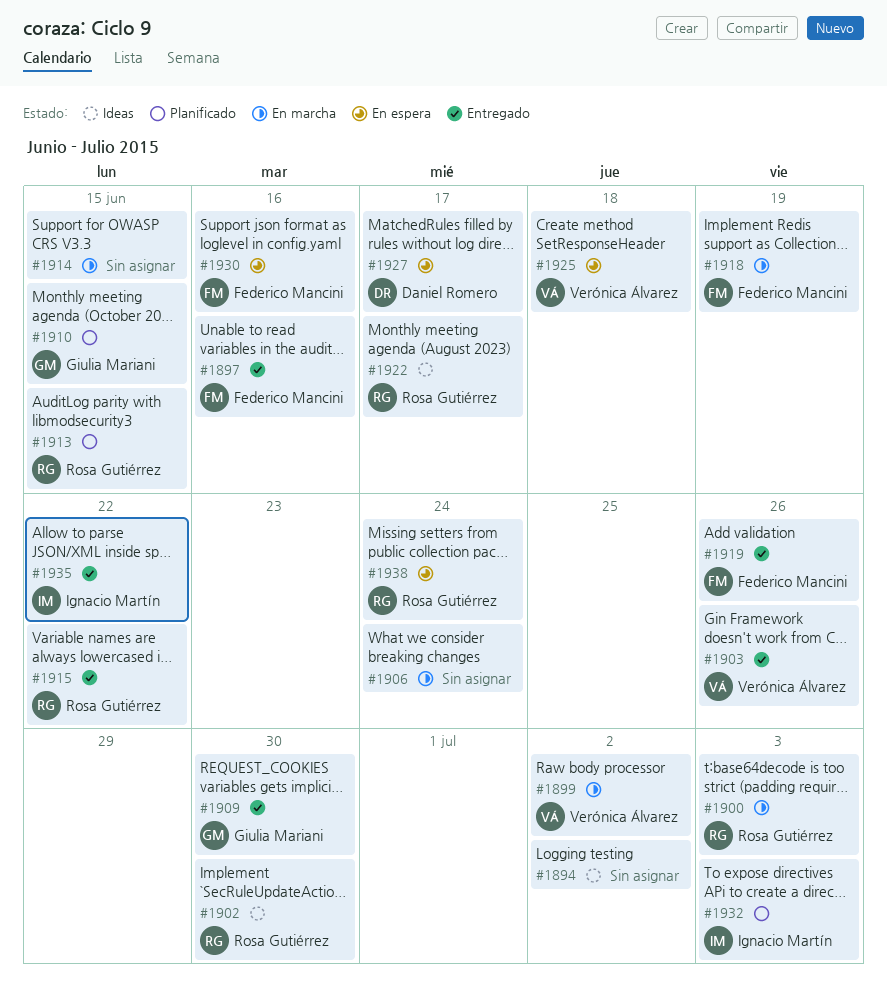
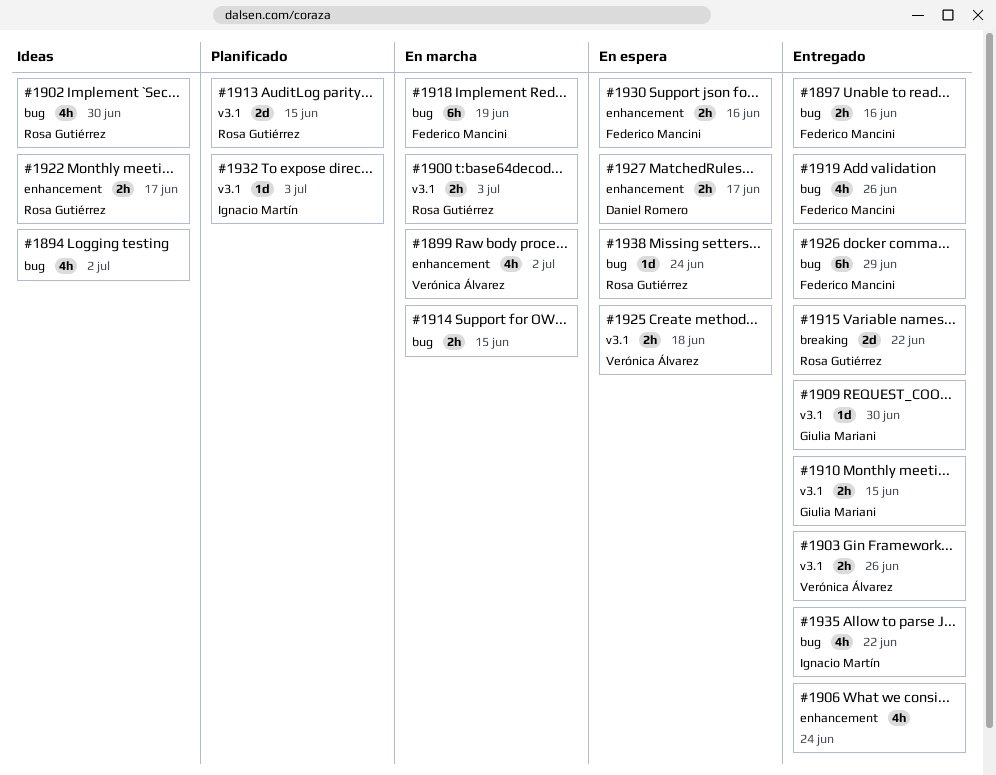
#1906, status: En marcha -> Entregado
#1910, status: Planificado -> Entregado
#1926: none -> present

